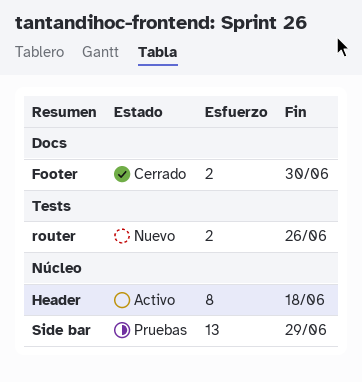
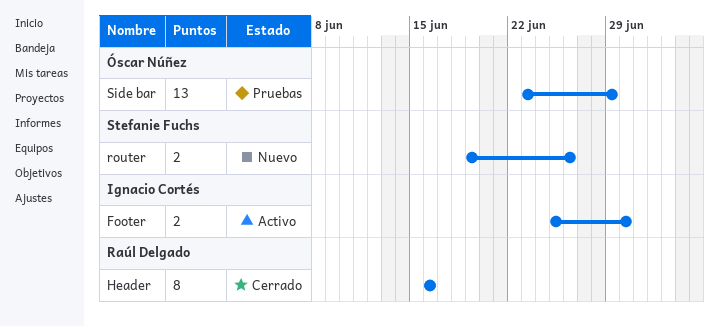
Footer, status: Cerrado -> Activo
Header, status: Activo -> Cerrado
Header, due: Jun 18 -> Jun 16

